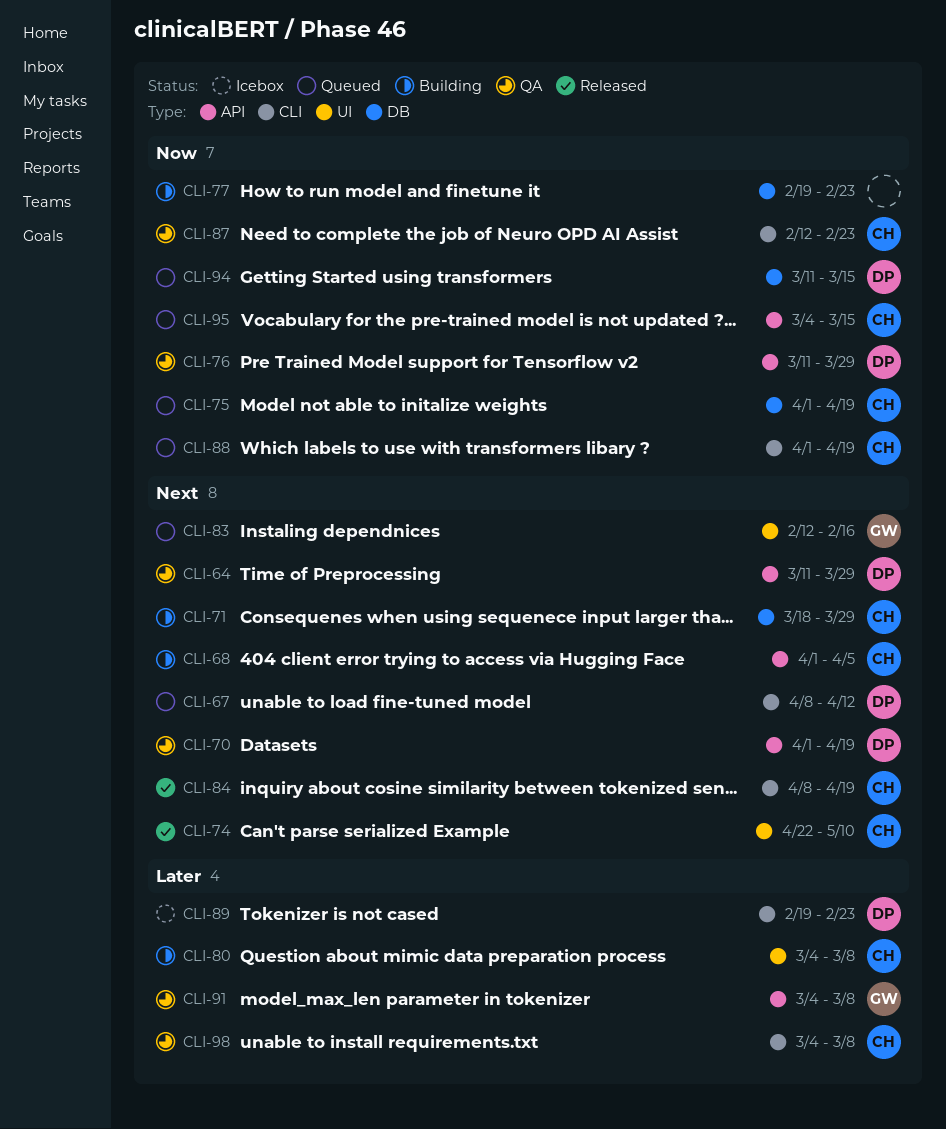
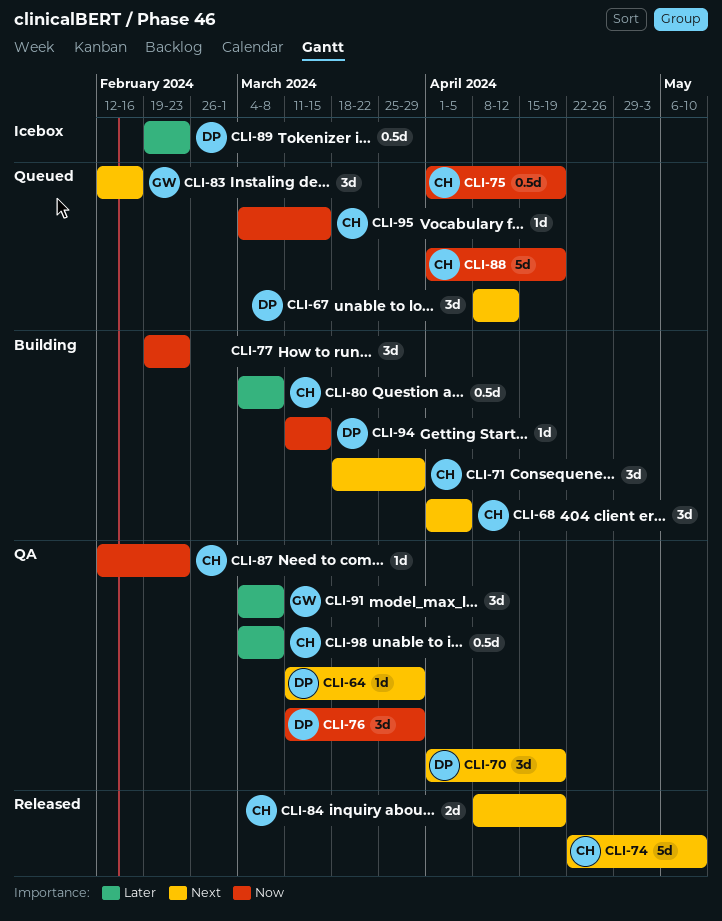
CLI-94, status: Queued -> Building

